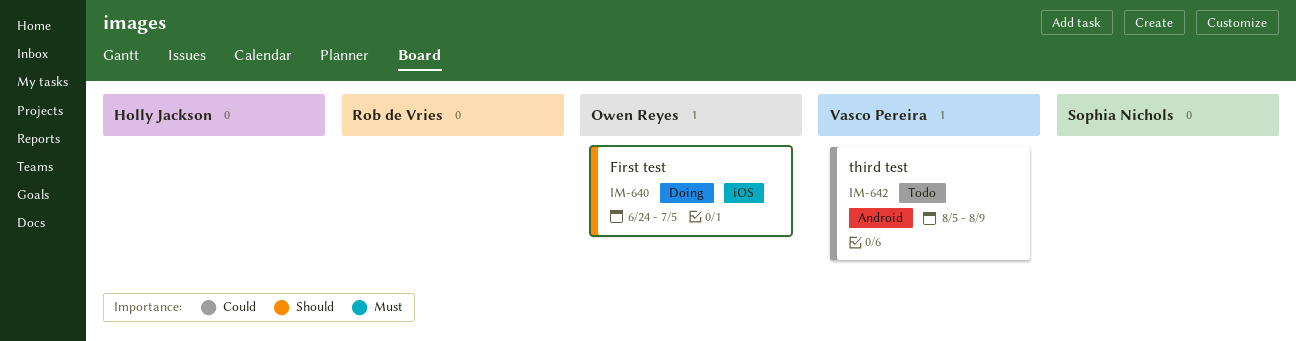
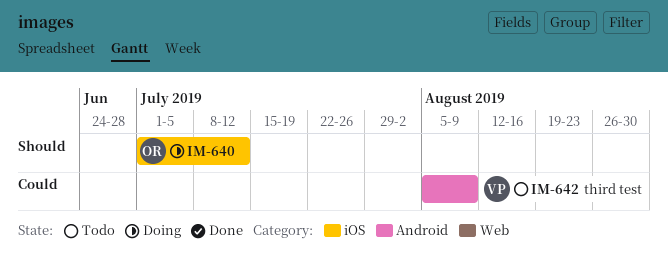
IM-640, start: Jun 24 -> Jul 1
IM-640, due: Jul 5 -> Jul 12

